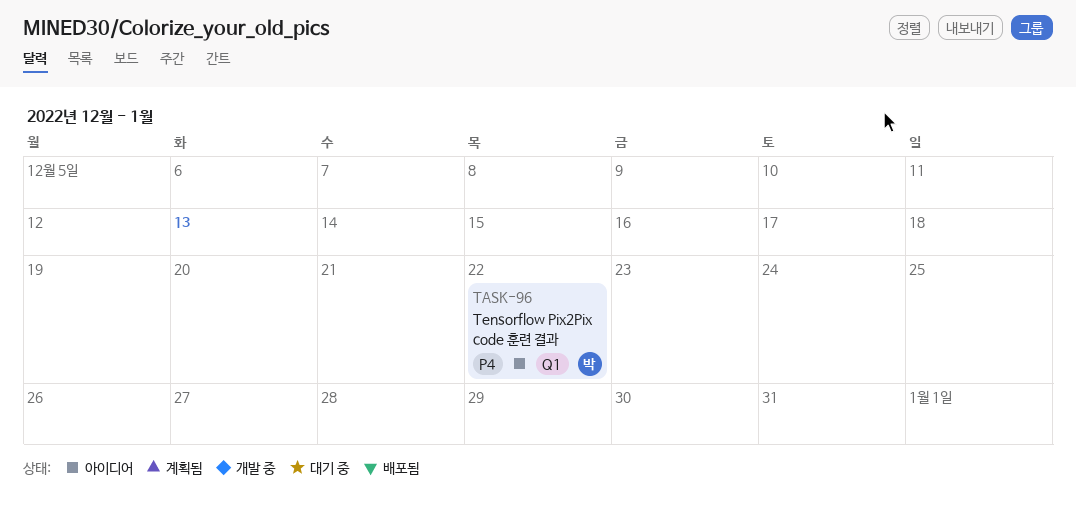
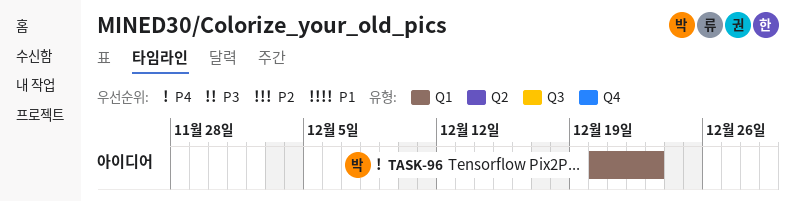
TASK-96, due: Dec 22 -> Dec 23

